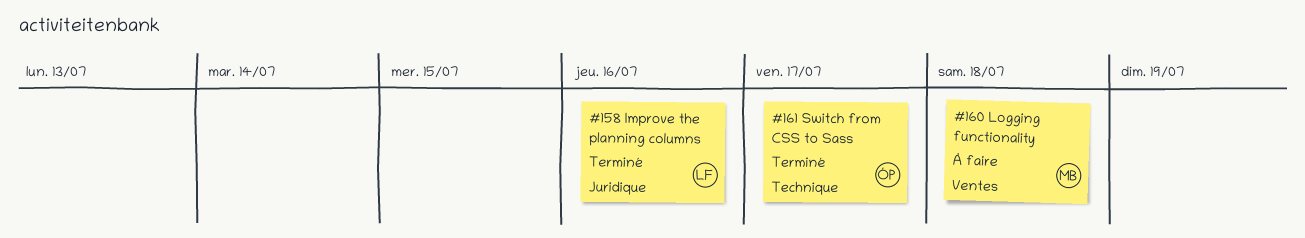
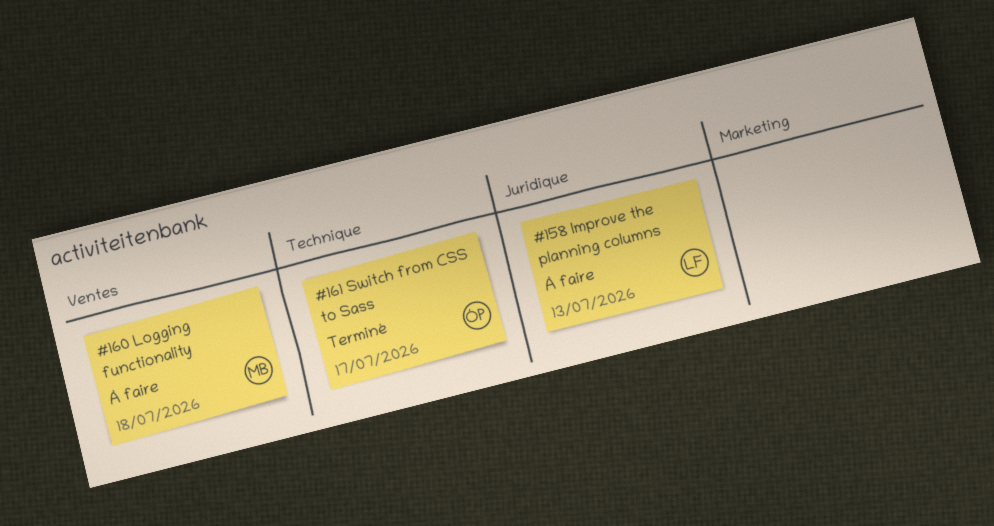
#158, status: Terminé -> À faire
#158, due: Jul 16 -> Jul 13

